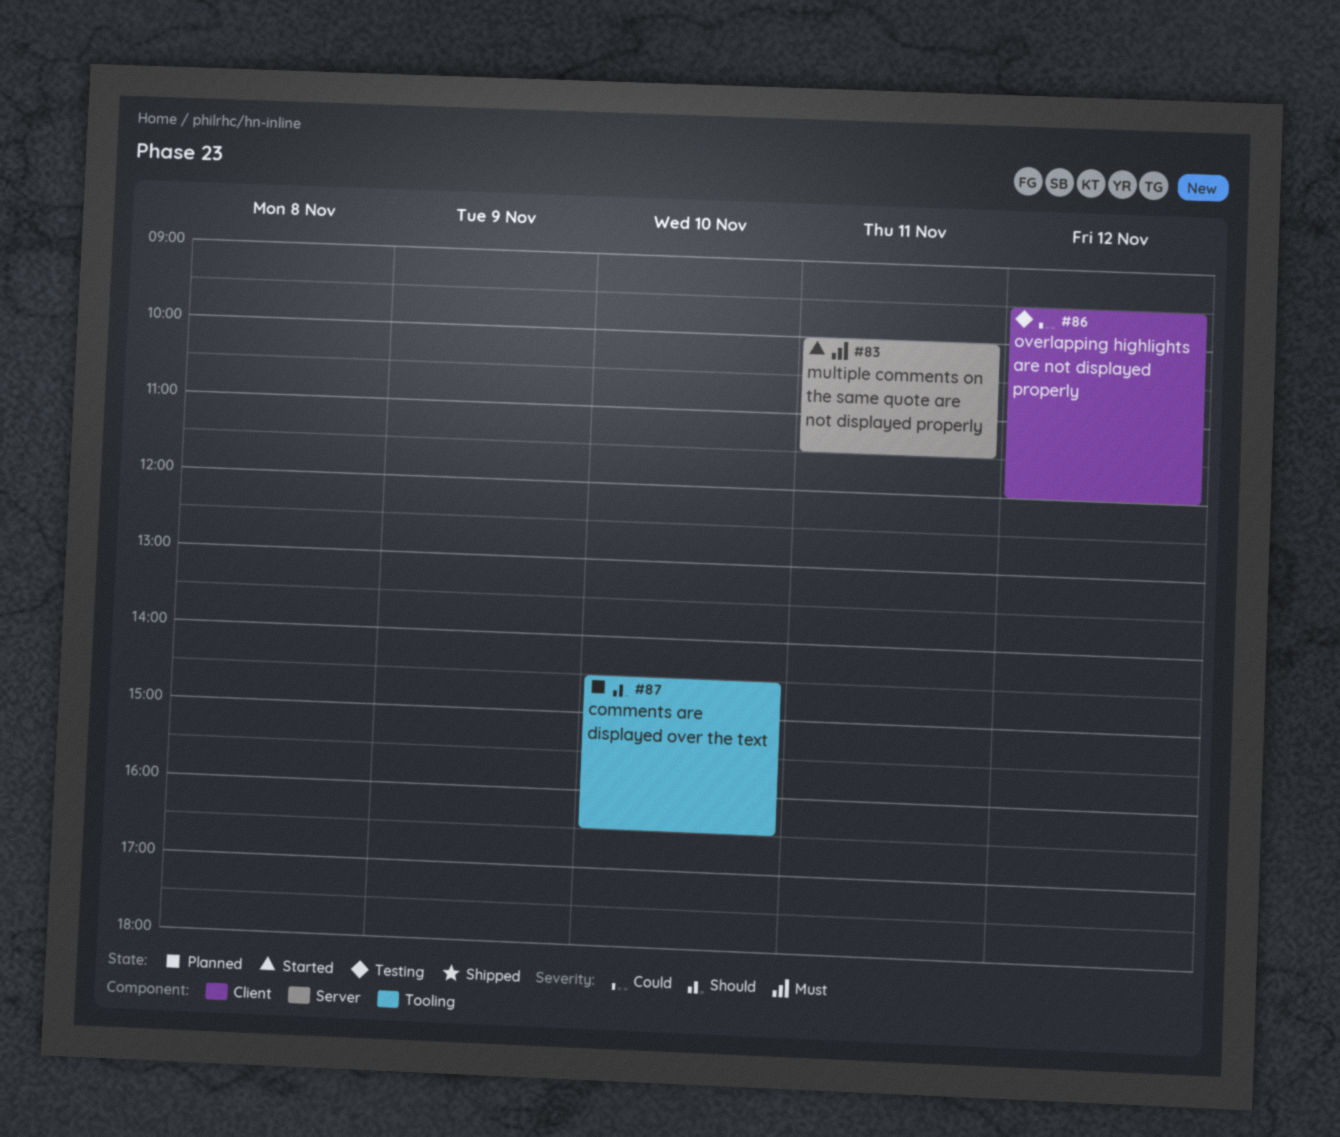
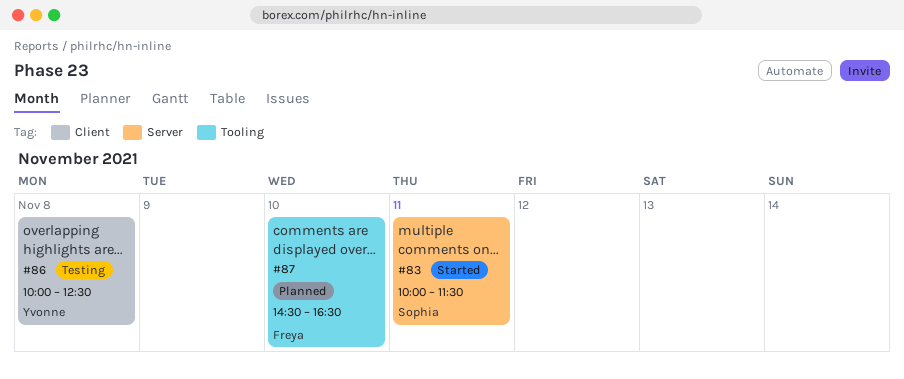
#86, day: Nov 12 -> Nov 8
#86, begins: 09:30 -> 10:00
#86, ends: 12:00 -> 12:30

